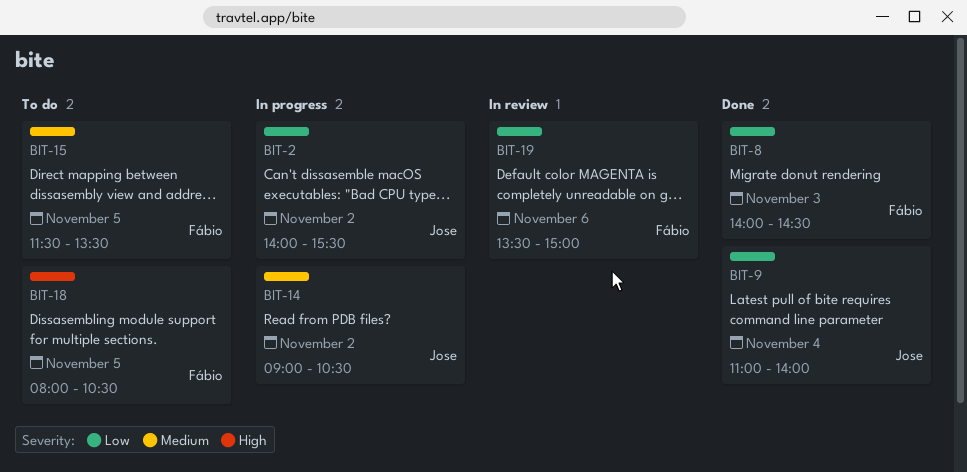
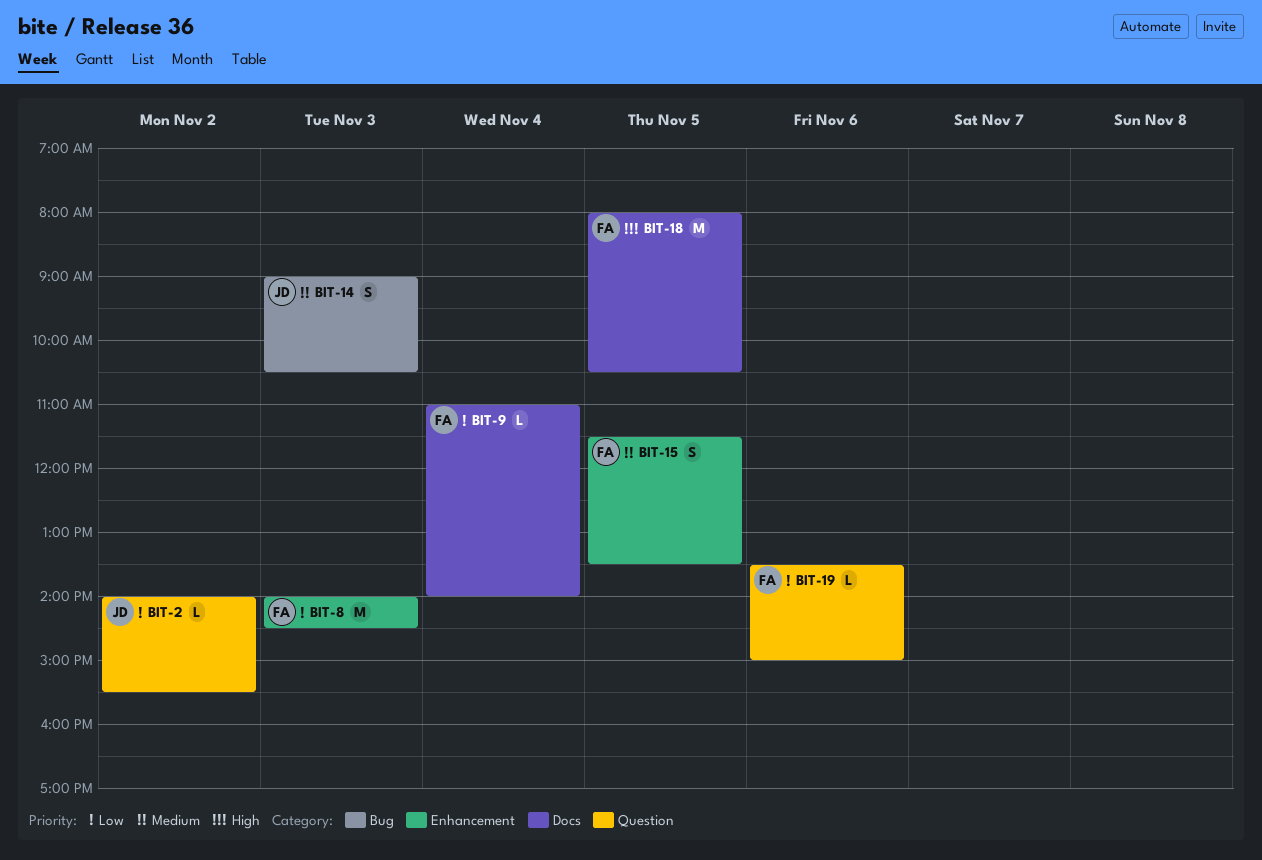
BIT-9, owner: Jose -> Fábio
BIT-14, day: Nov 2 -> Nov 3

